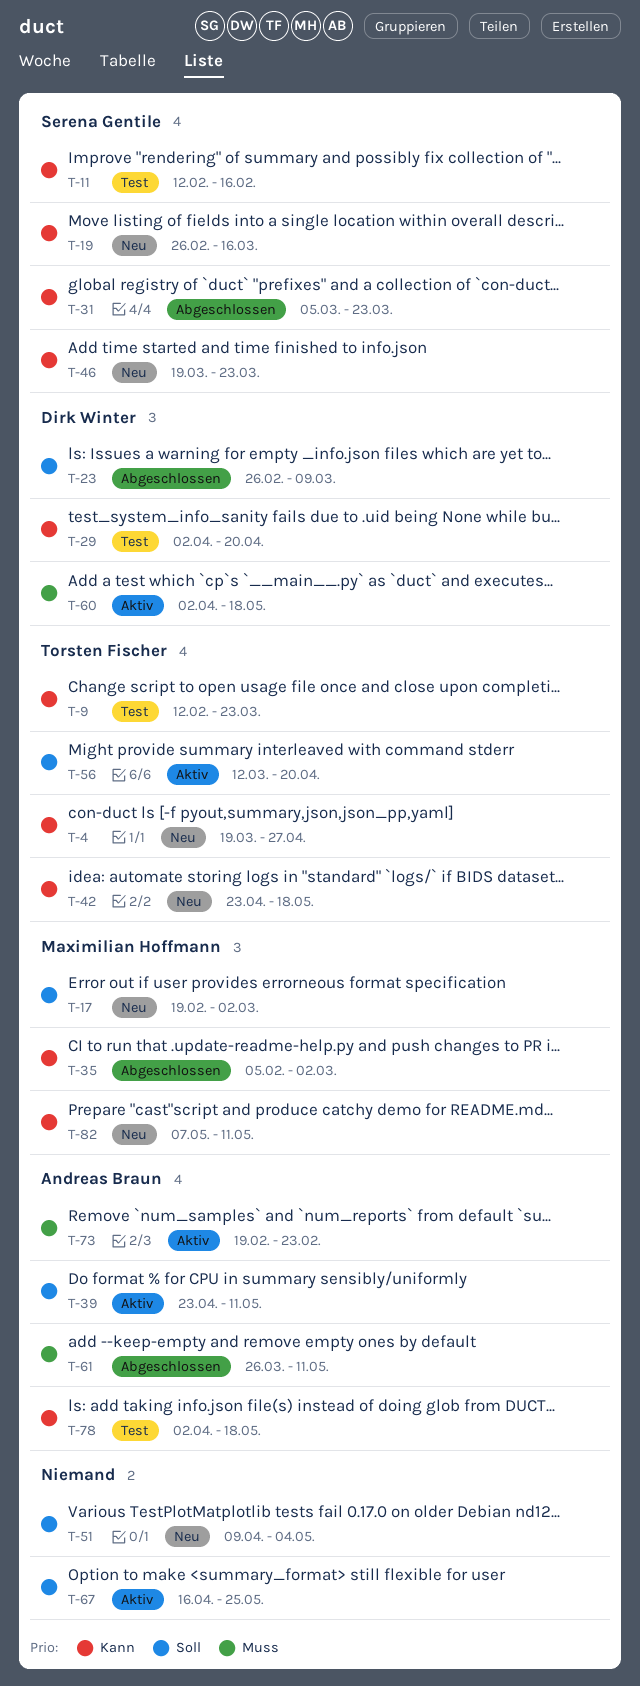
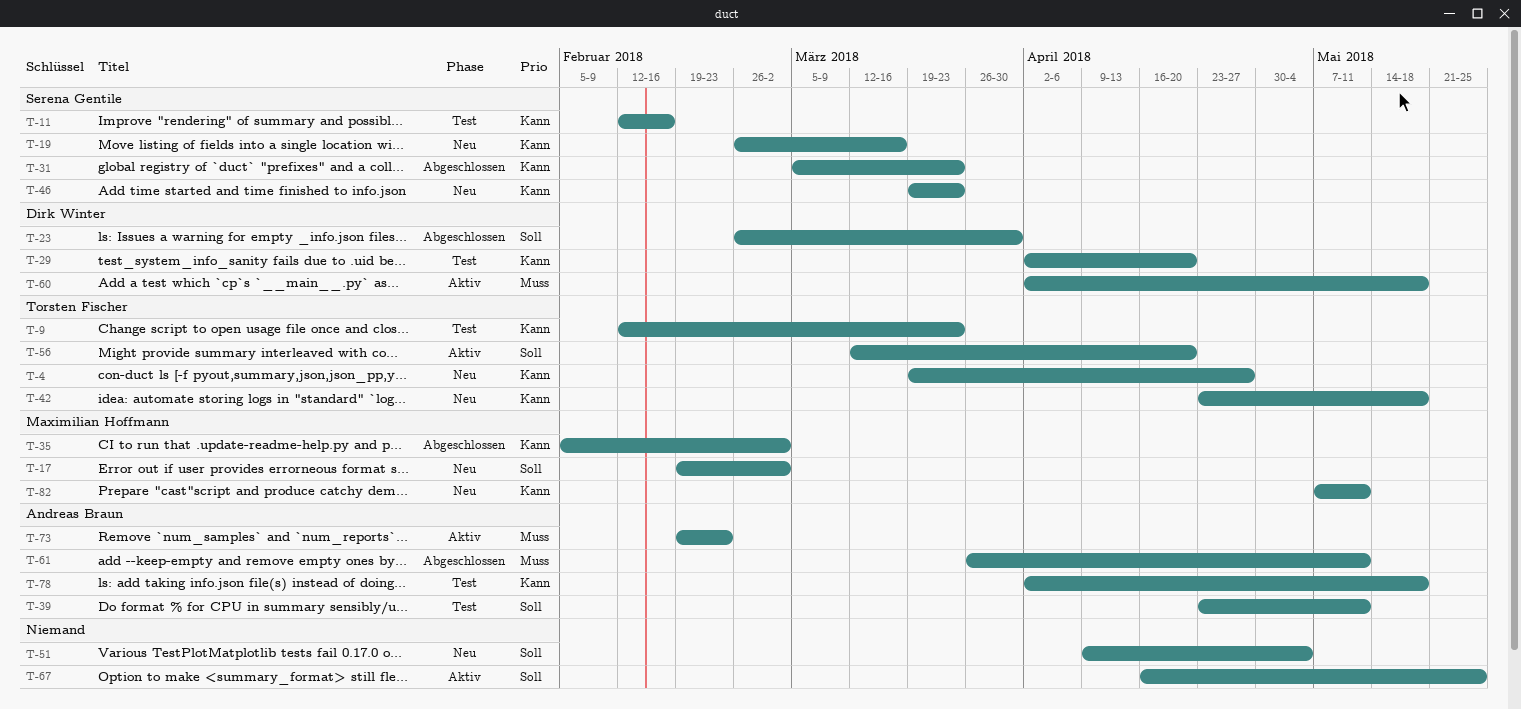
T-23, due: Mar 9 -> Mar 30
T-39, status: Aktiv -> Test

